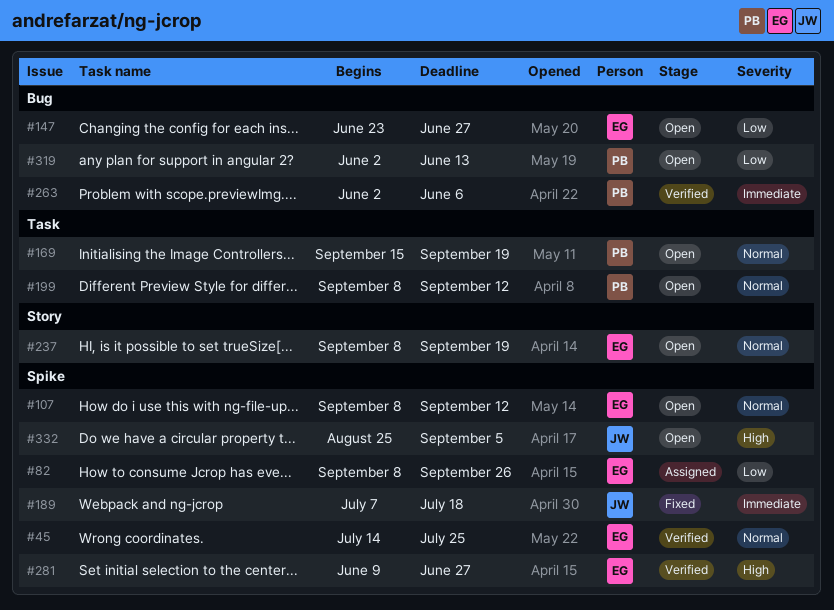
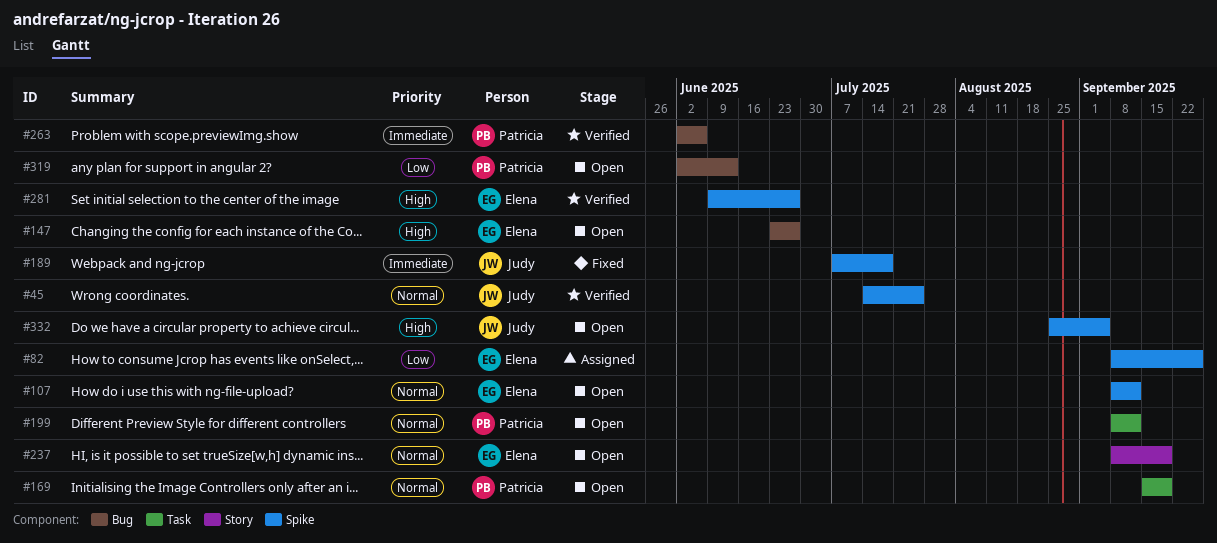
#45, owner: Elena -> Judy
#147, priority: Low -> High

